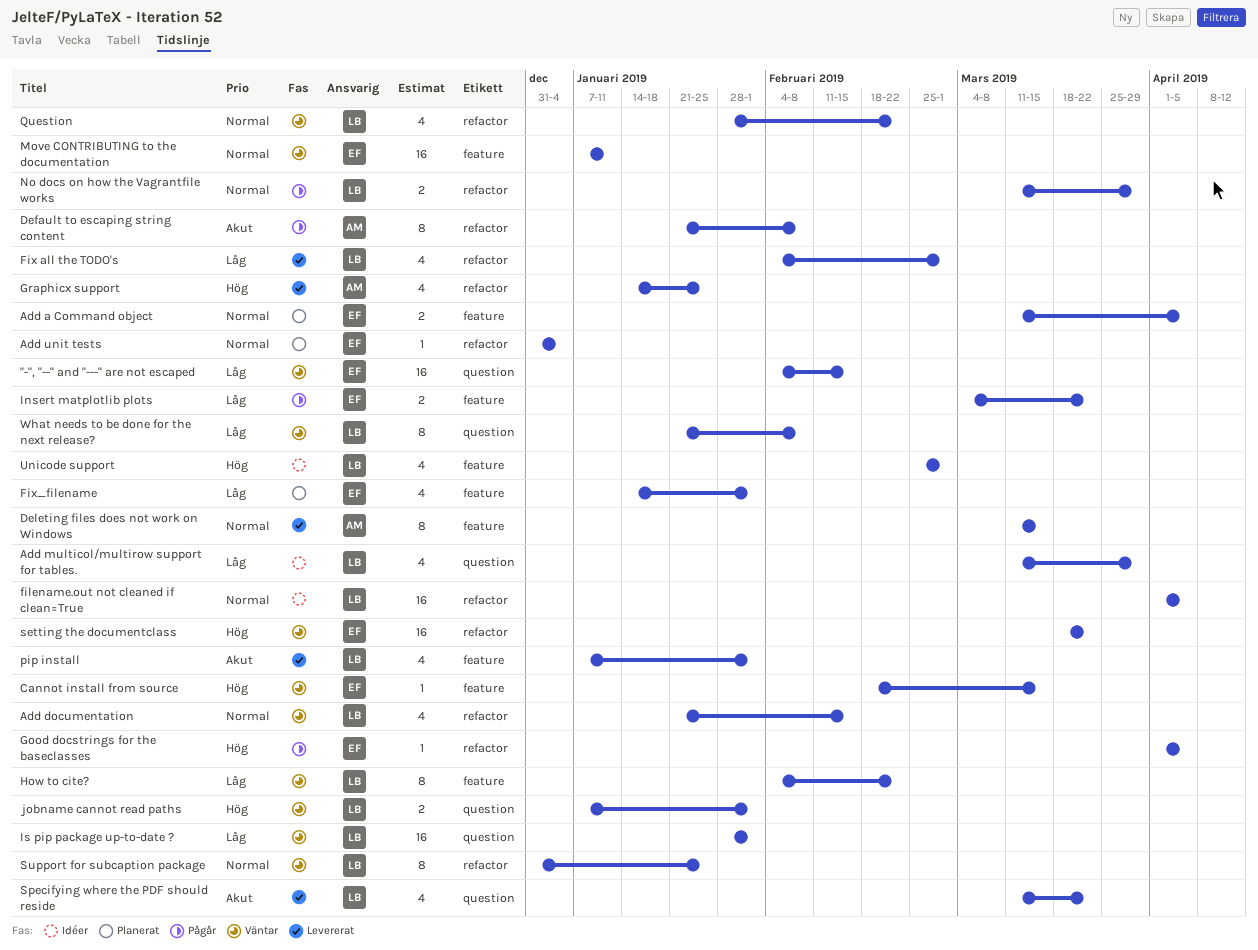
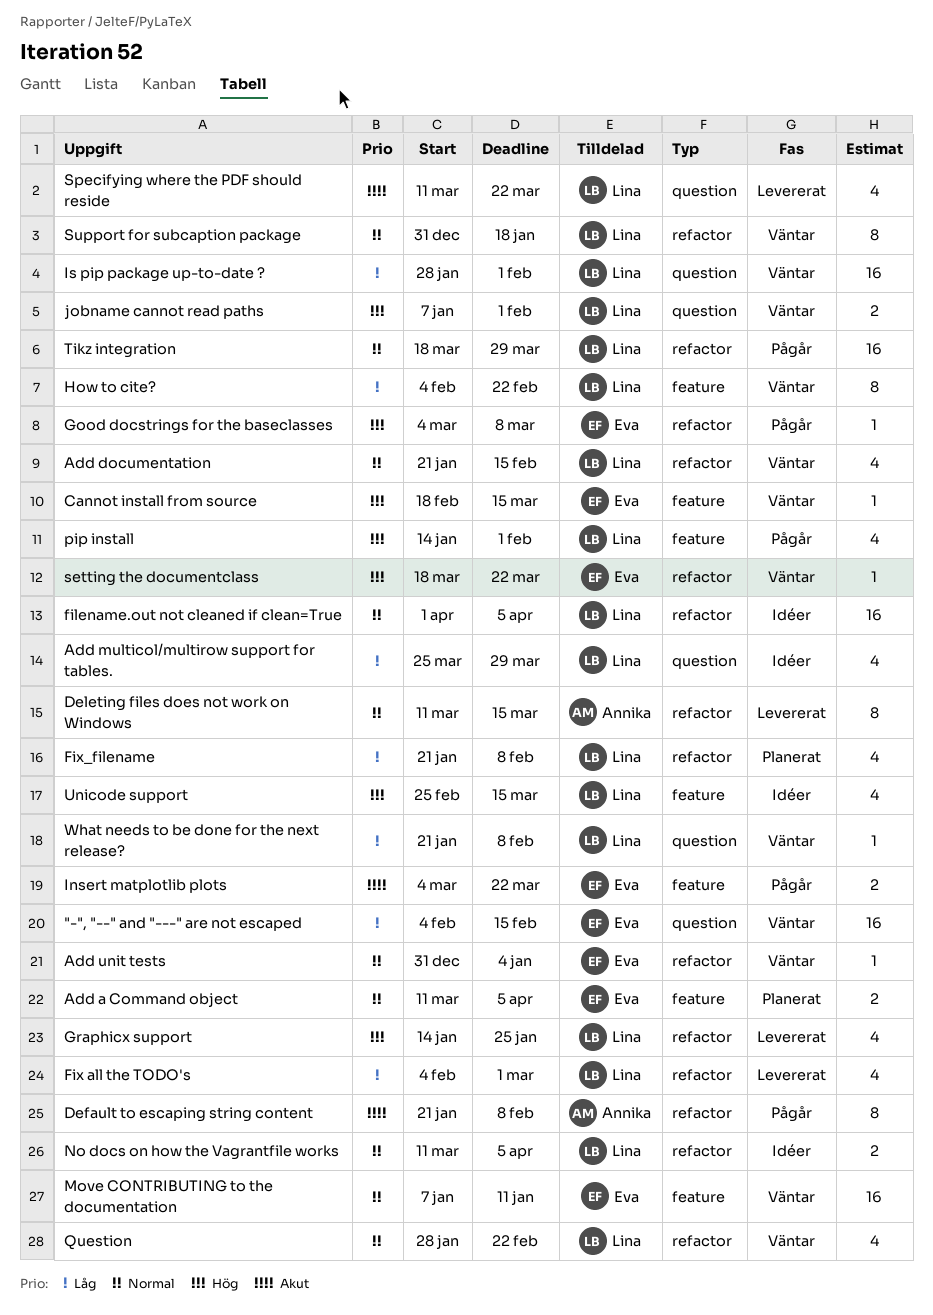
Add multicol/multirow support for tables., start: Mar 11 -> Mar 25
Add unit tests, status: Planerat -> Väntar
Deleting files does not work on Windows, label: feature -> refactor
Fix_filename, owner: Eva -> Lina
Fix_filename, label: feature -> refactor
Fix_filename, start: Jan 14 -> Jan 21
Fix_filename, due: Feb 1 -> Feb 8
Good docstrings for the baseclasses, start: Apr 1 -> Mar 4
Good docstrings for the baseclasses, due: Apr 5 -> Mar 8
Graphicx support, owner: Annika -> Lina
Insert matplotlib plots, priority: Låg -> Akut
No docs on how the Vagrantfile works, status: Pågår -> Idéer
No docs on how the Vagrantfile works, due: Mar 29 -> Apr 5
pip install, status: Levererat -> Pågår
pip install, priority: Akut -> Hög
pip install, start: Jan 7 -> Jan 14
setting the documentclass, estimate: 16 -> 1
Support for subcaption package, due: Jan 25 -> Jan 18
Tikz integration: none -> present
Unicode support, due: Mar 1 -> Mar 15
What needs to be done for the next release?, estimate: 8 -> 1

